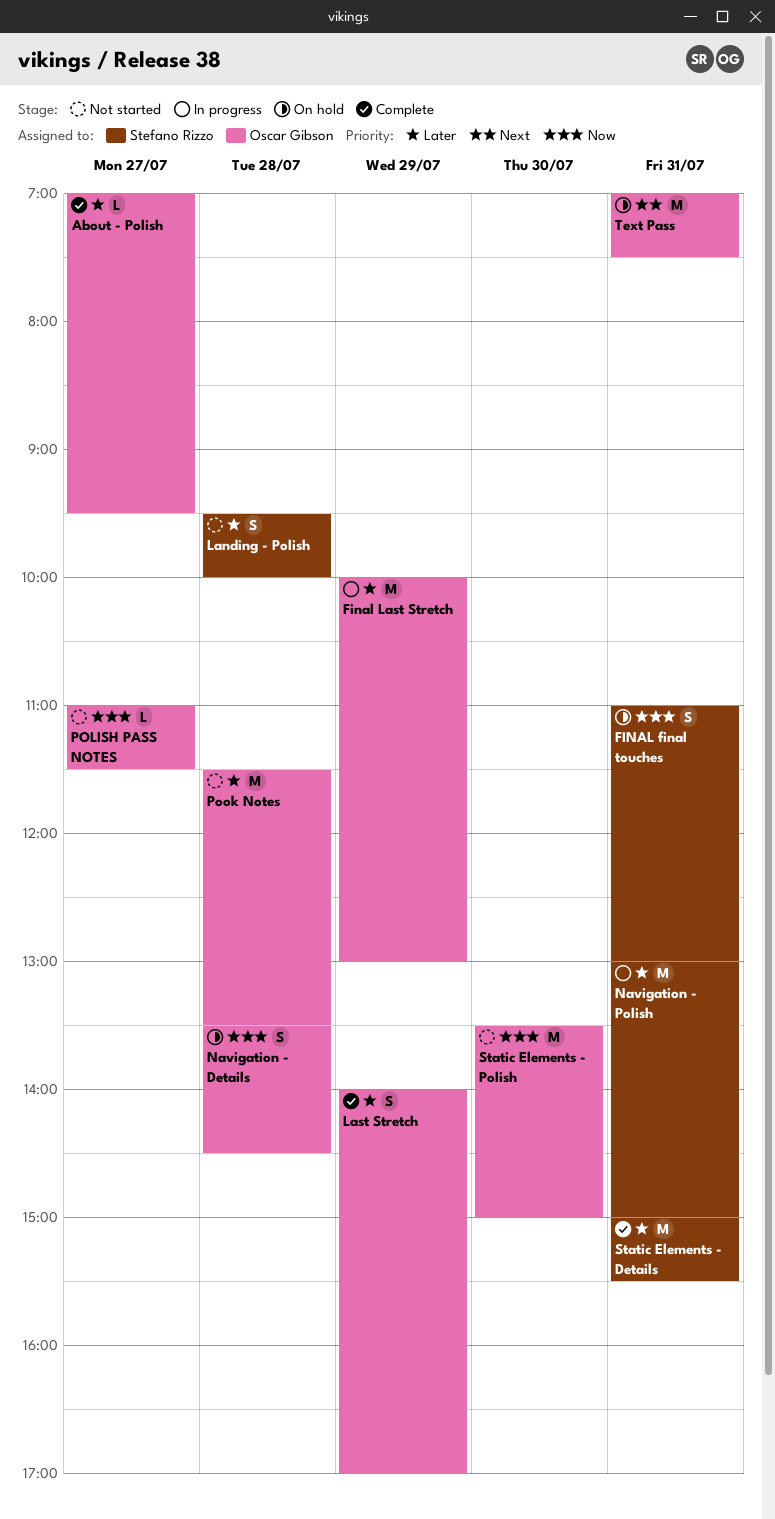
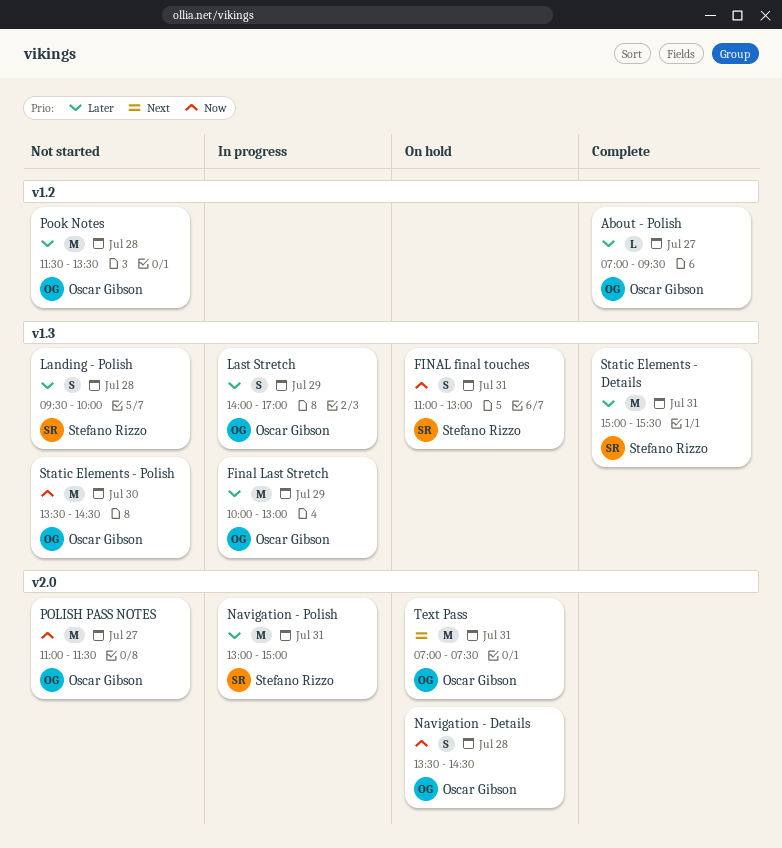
Last Stretch, status: Complete -> In progress
POLISH PASS NOTES, estimate: L -> M
Static Elements - Polish, ends: 15:00 -> 14:30

